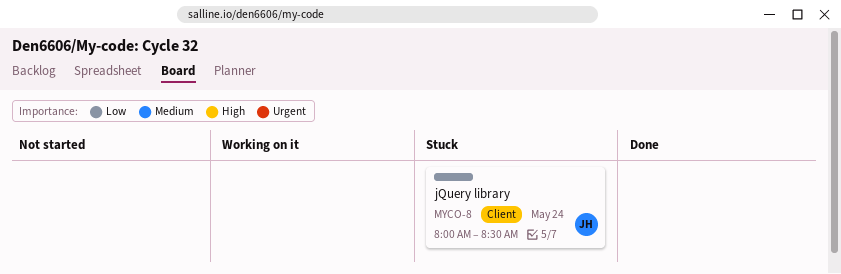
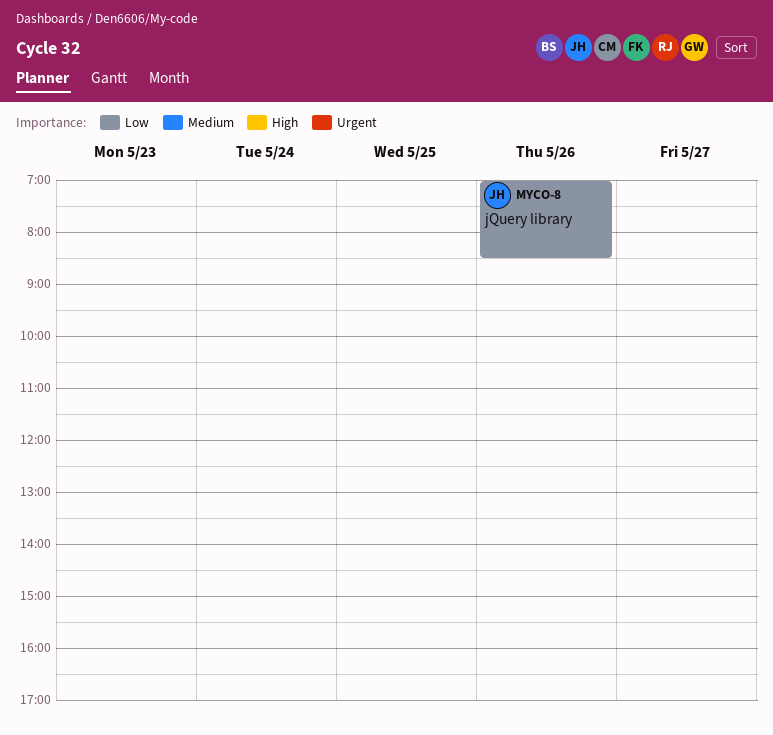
MYCO-8, day: May 24 -> May 26
MYCO-8, begins: 08:00 -> 07:00

